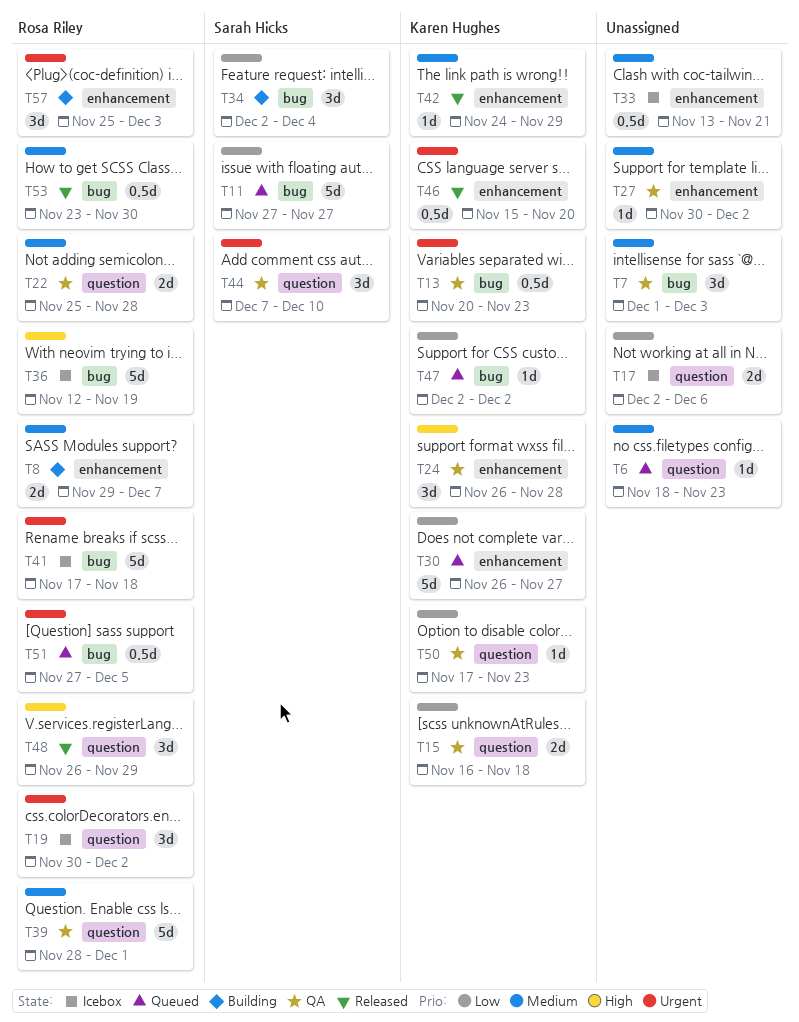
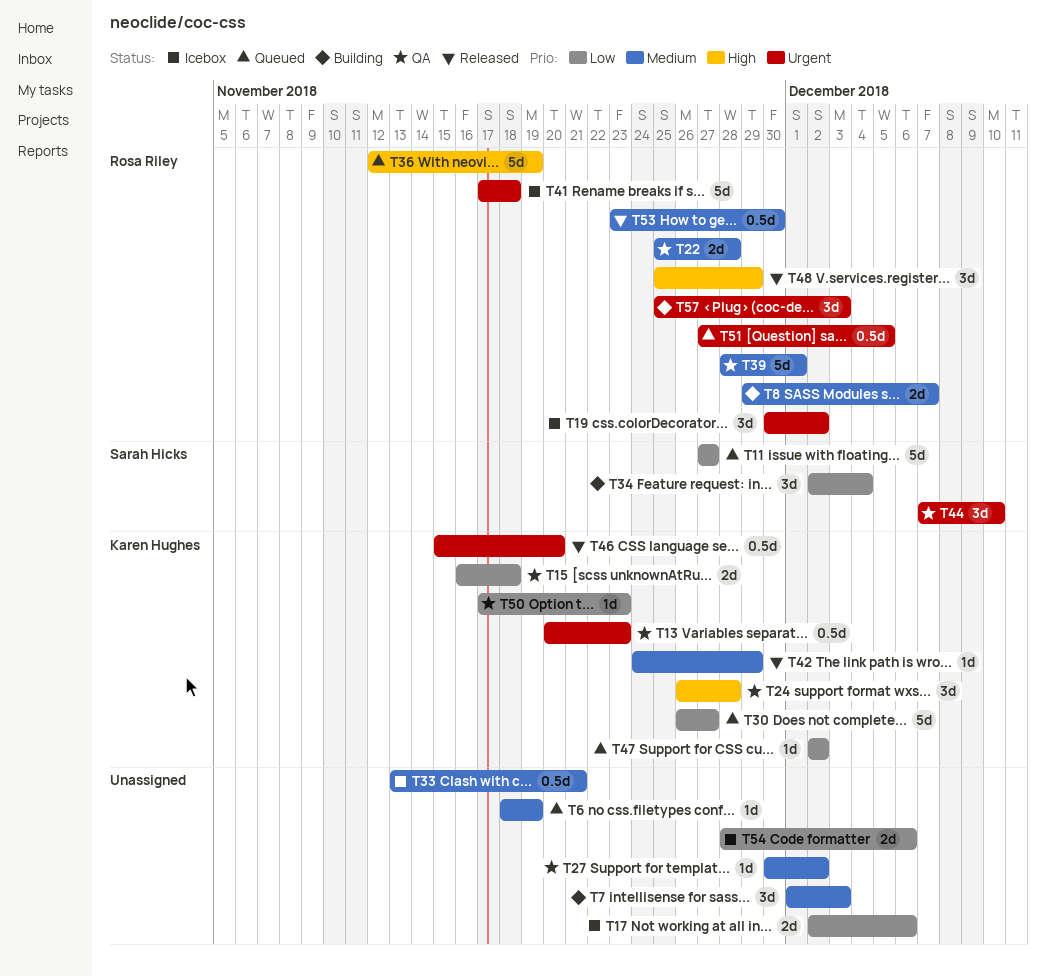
T6, due: Nov 23 -> Nov 19
T7, status: QA -> Building
T36, status: Icebox -> Queued
T48, start: Nov 26 -> Nov 25
T54: none -> present

